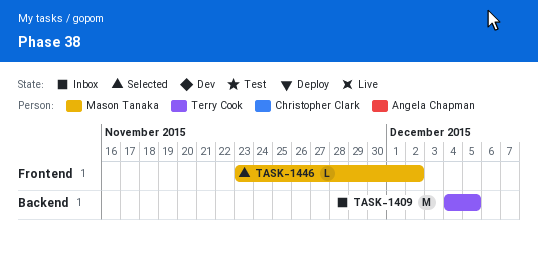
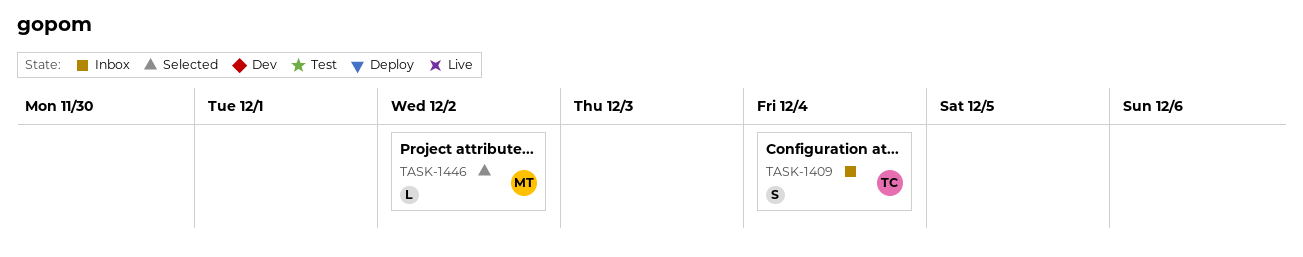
TASK-1409, estimate: M -> S
TASK-1409, due: Dec 5 -> Dec 4

